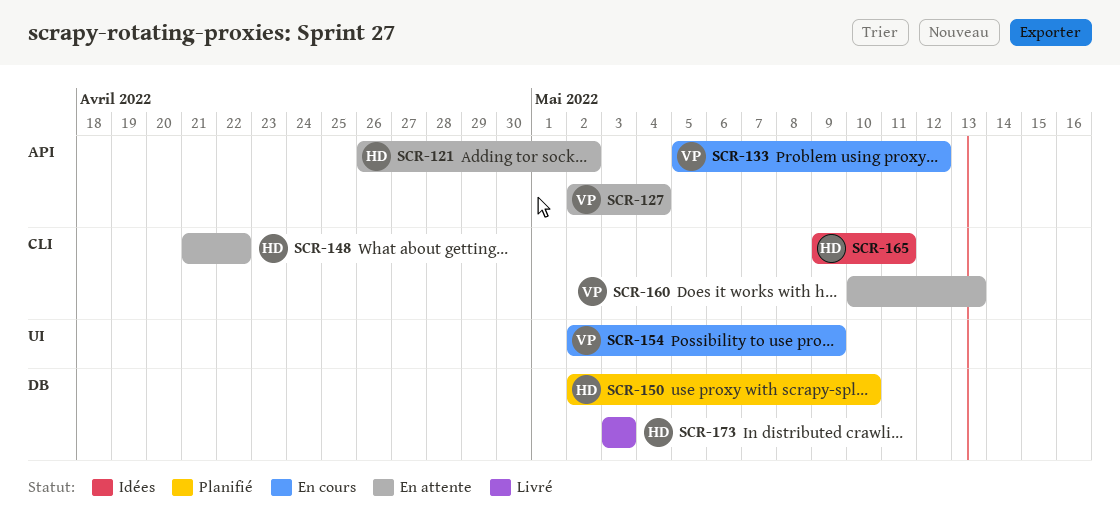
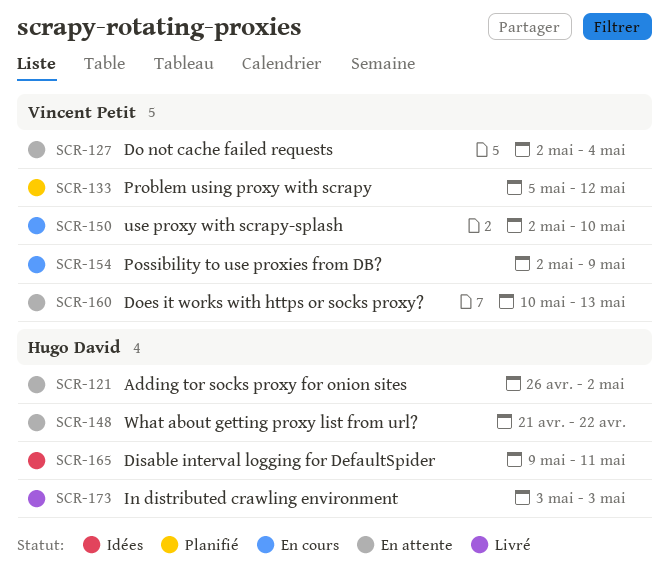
SCR-133, status: En cours -> Planifié
SCR-150, status: Planifié -> En cours
SCR-150, owner: Hugo David -> Vincent Petit

